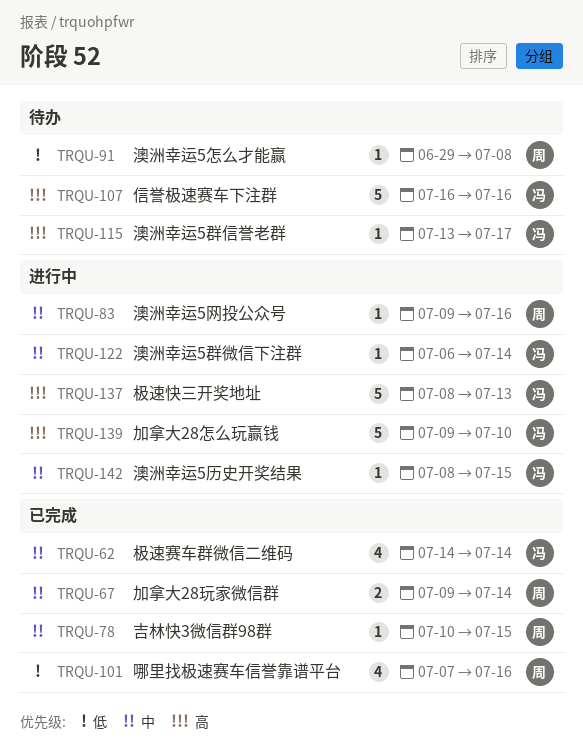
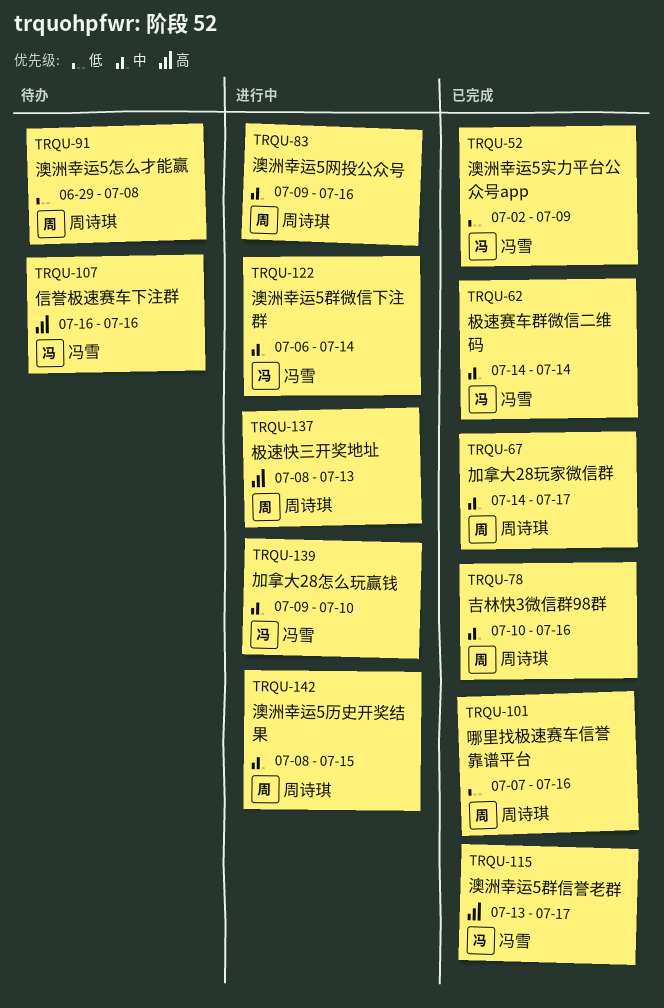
TRQU-52: none -> present
TRQU-67, start: Jul 9 -> Jul 14
TRQU-67, due: Jul 14 -> Jul 17
TRQU-78, due: Jul 15 -> Jul 16
TRQU-115, status: 待办 -> 已完成
TRQU-137, owner: 冯雪 -> 周诗琪
TRQU-139, priority: 高 -> 中
TRQU-142, owner: 冯雪 -> 周诗琪

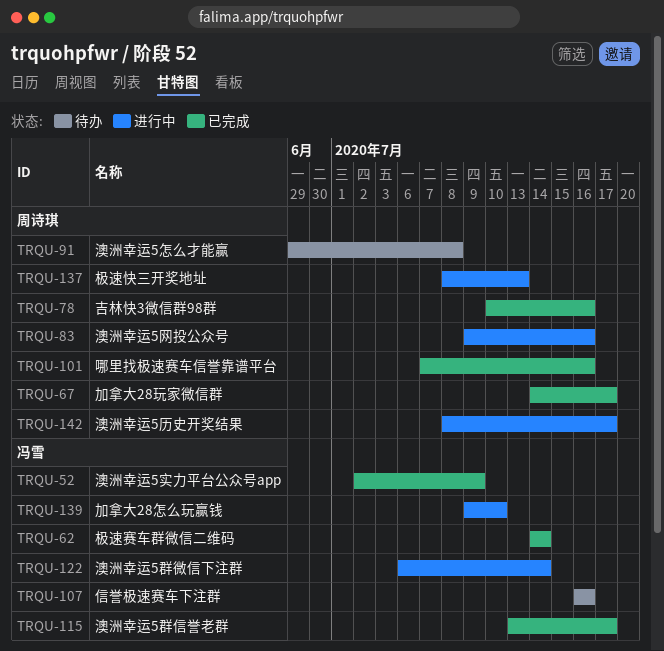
TRQU-142, due: Jul 15 -> Jul 17

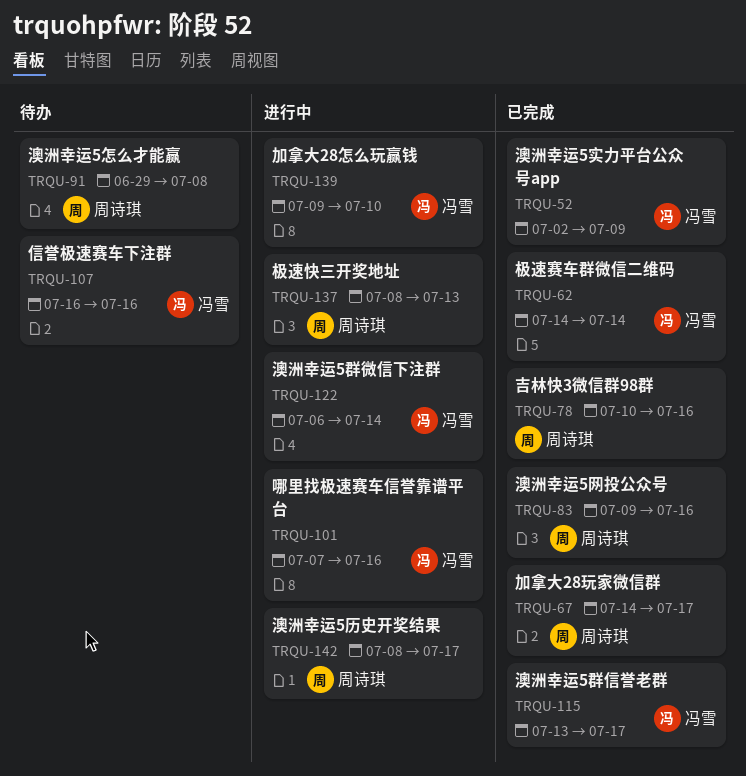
TRQU-83, status: 进行中 -> 已完成
TRQU-101, status: 已完成 -> 进行中
TRQU-101, owner: 周诗琪 -> 冯雪

